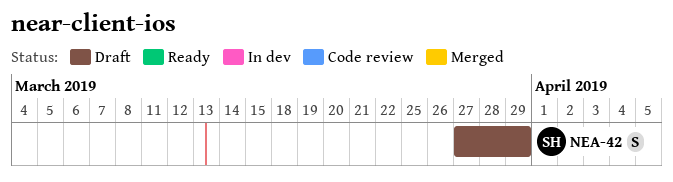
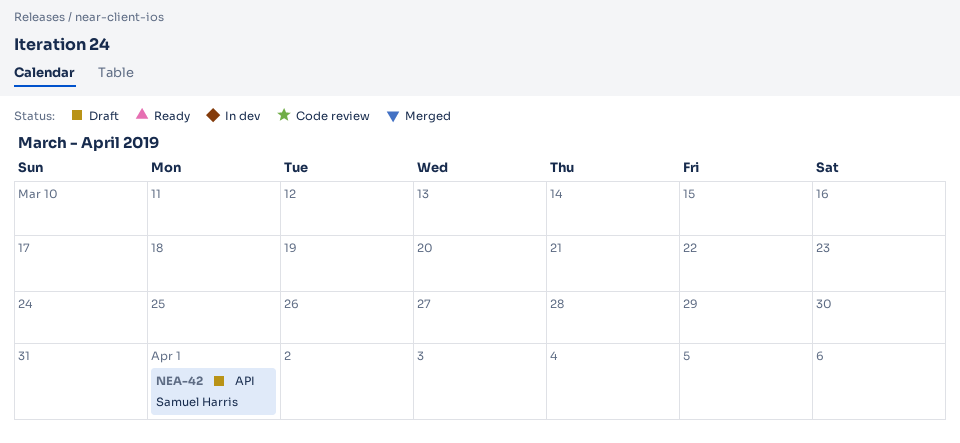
NEA-42, due: Mar 29 -> Apr 1

